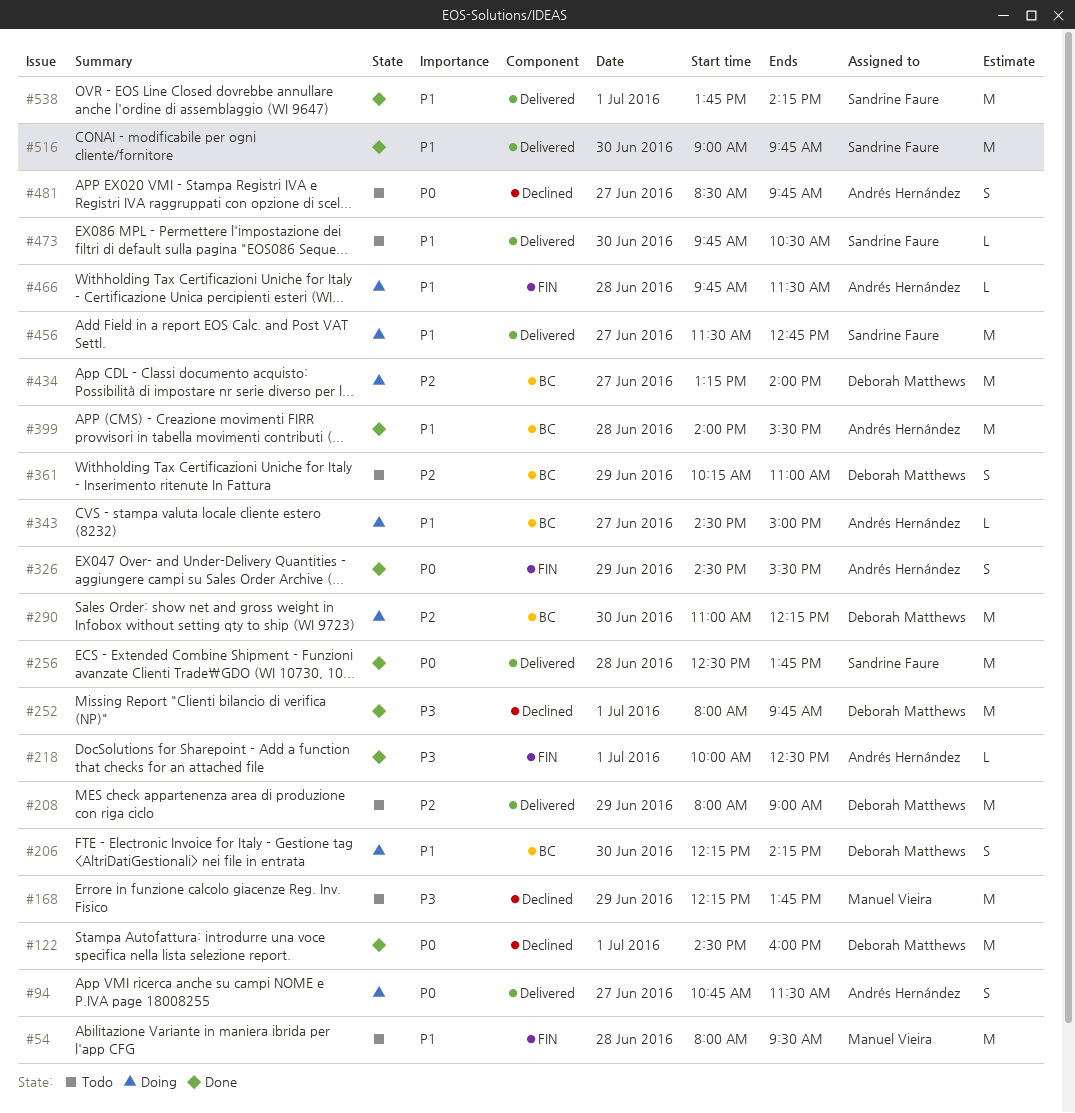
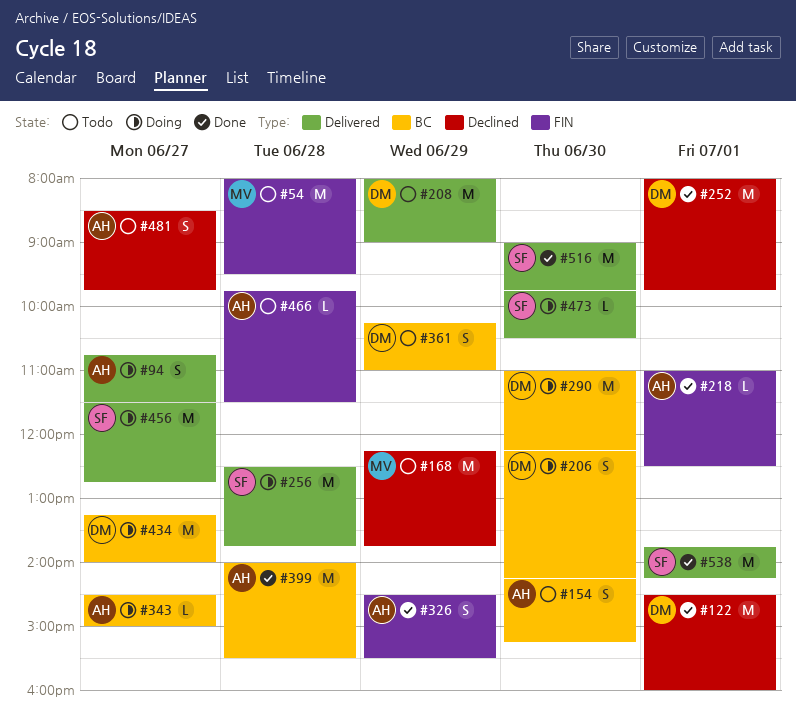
#154: none -> present
#218, begins: 10:00 -> 11:00
#256, status: Done -> Doing
#466, status: Doing -> Todo
#473, status: Todo -> Doing

